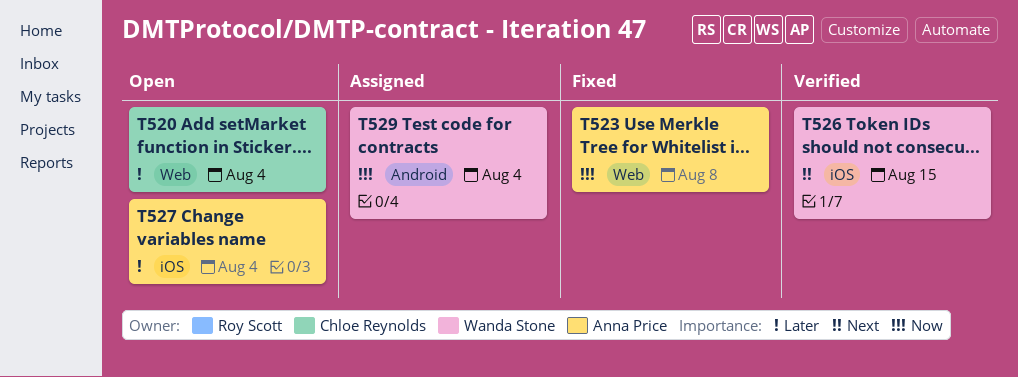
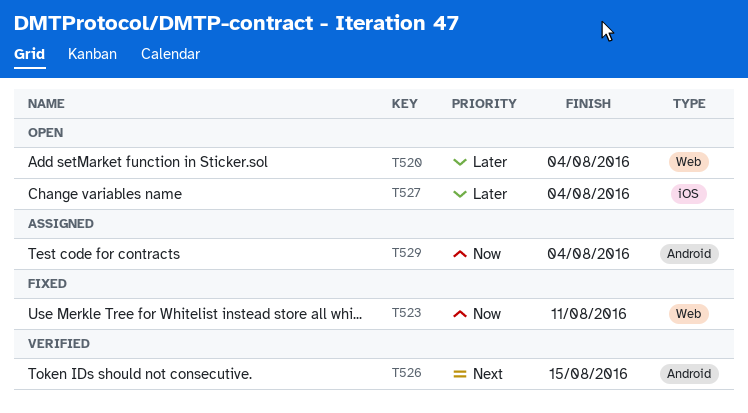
T523, due: Aug 8 -> Aug 11
T526, label: iOS -> Android

